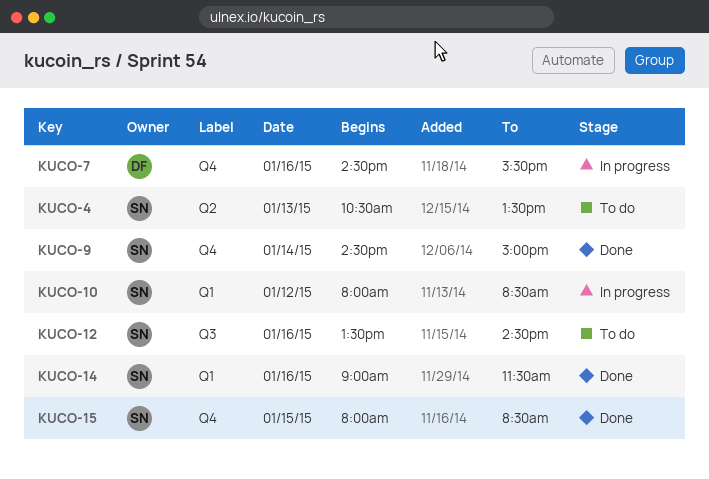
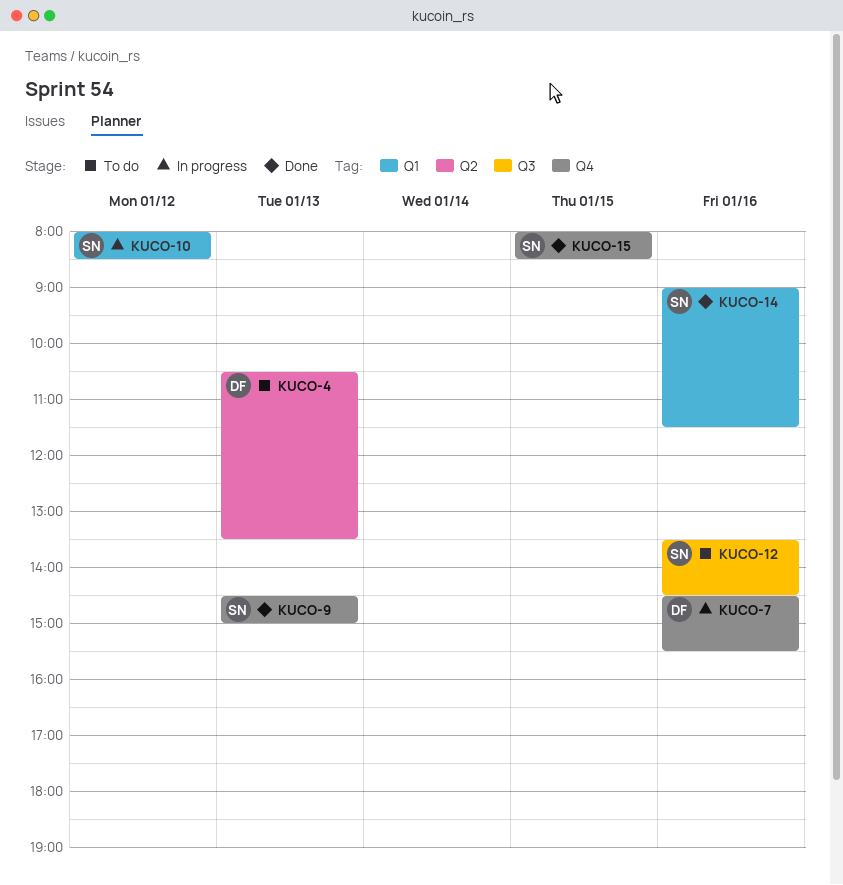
KUCO-4, owner: SN -> DF
KUCO-9, day: Jan 14 -> Jan 13

